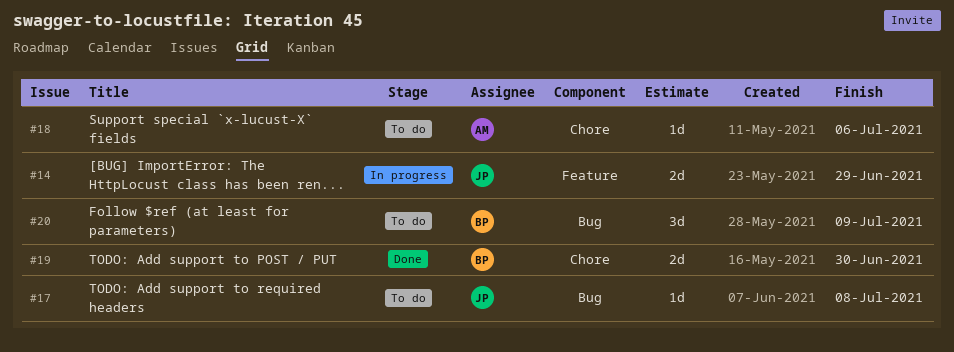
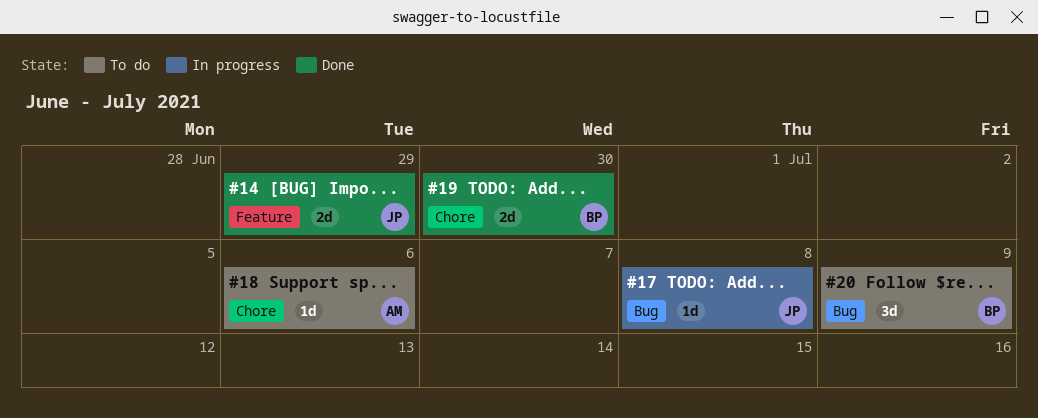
#14, status: In progress -> Done
#17, status: To do -> In progress

